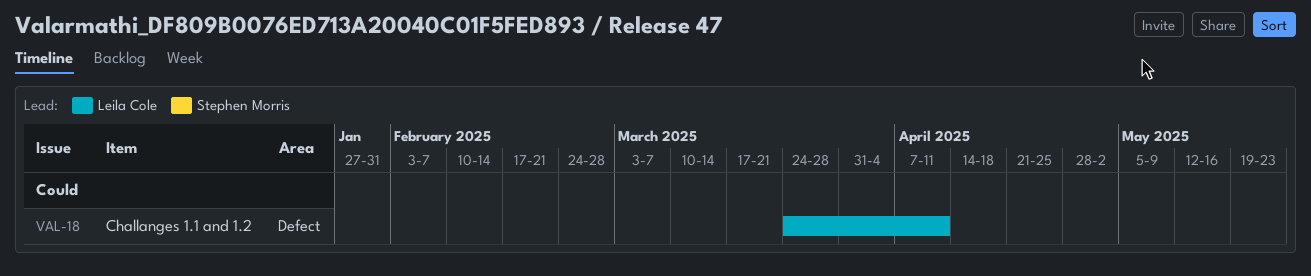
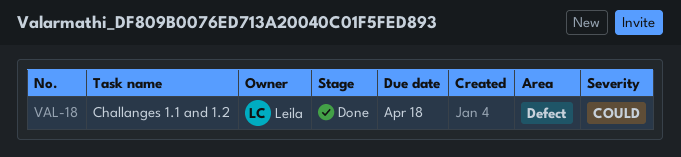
VAL-18, due: Apr 11 -> Apr 18

